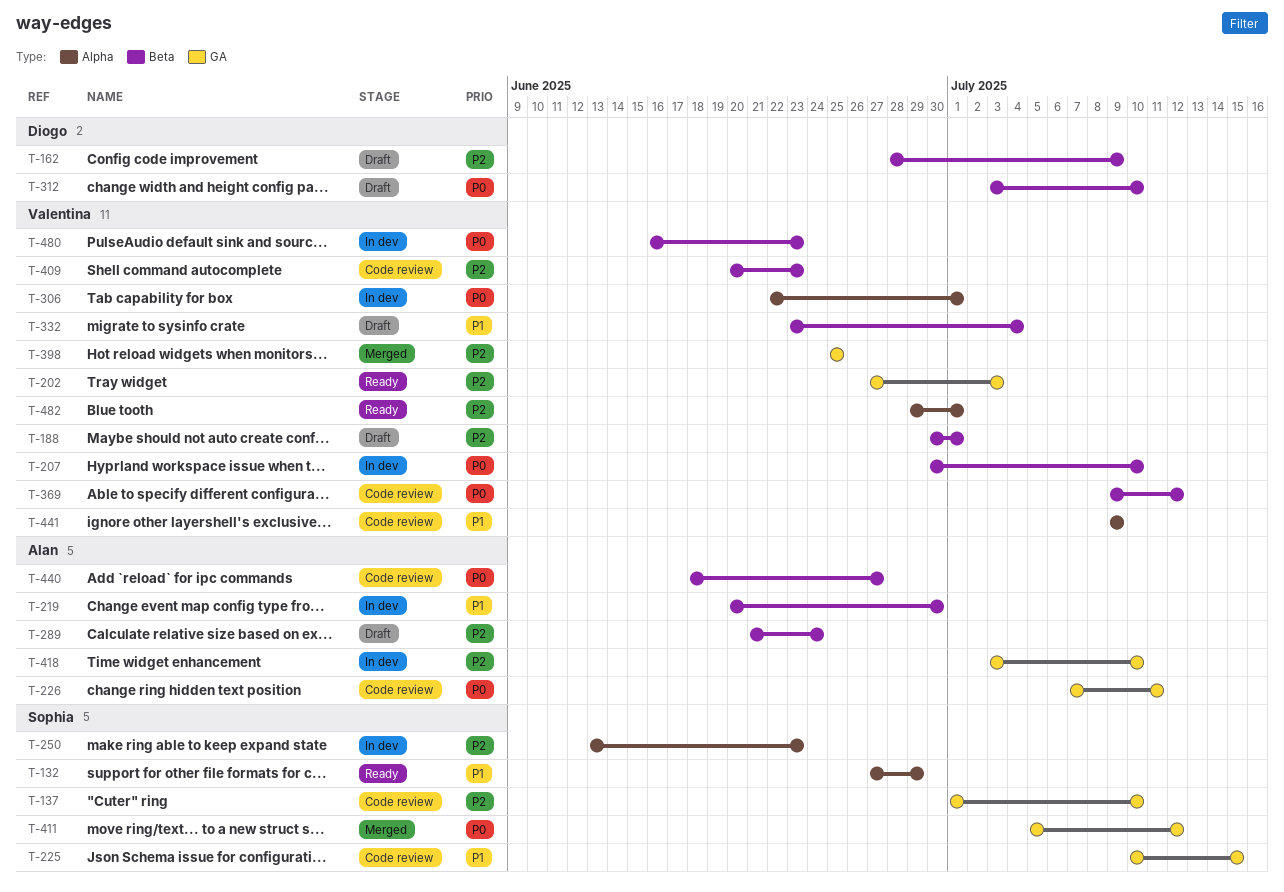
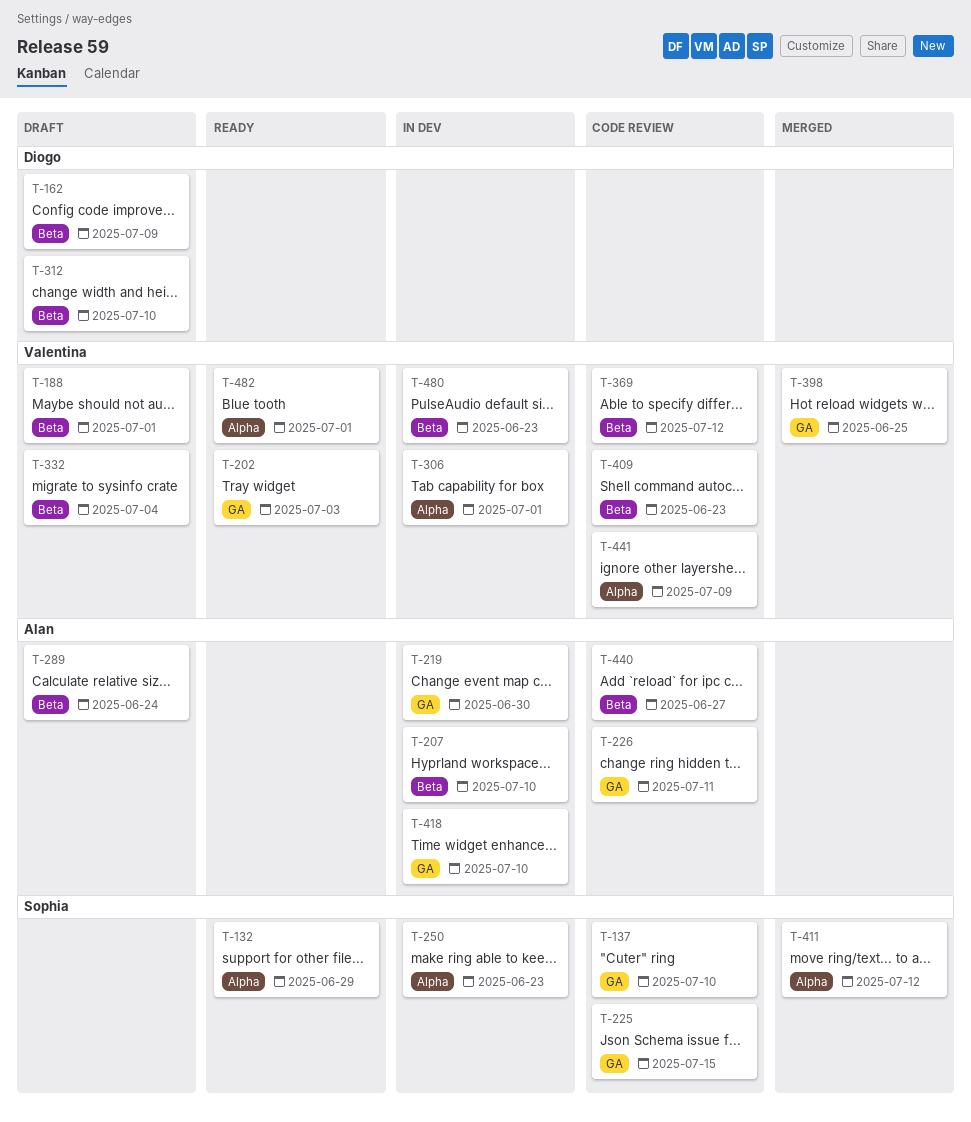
T-207, owner: Valentina -> Alan
T-219, label: Beta -> GA
T-411, label: GA -> Alpha

